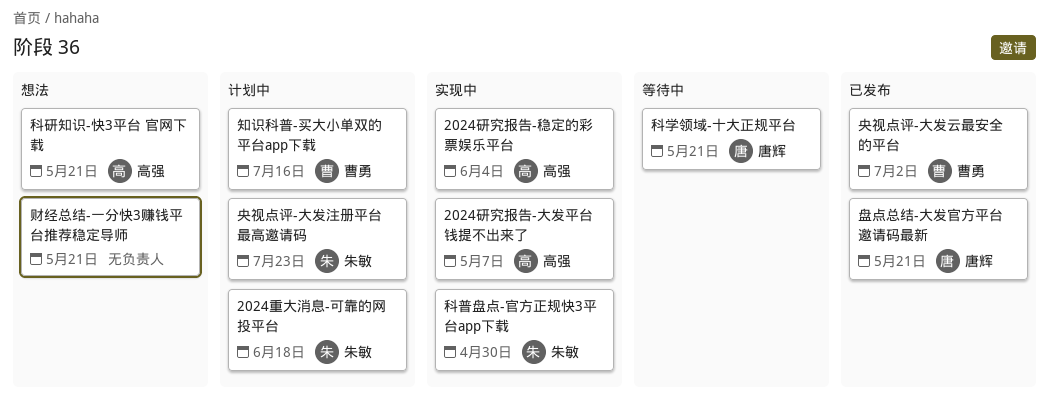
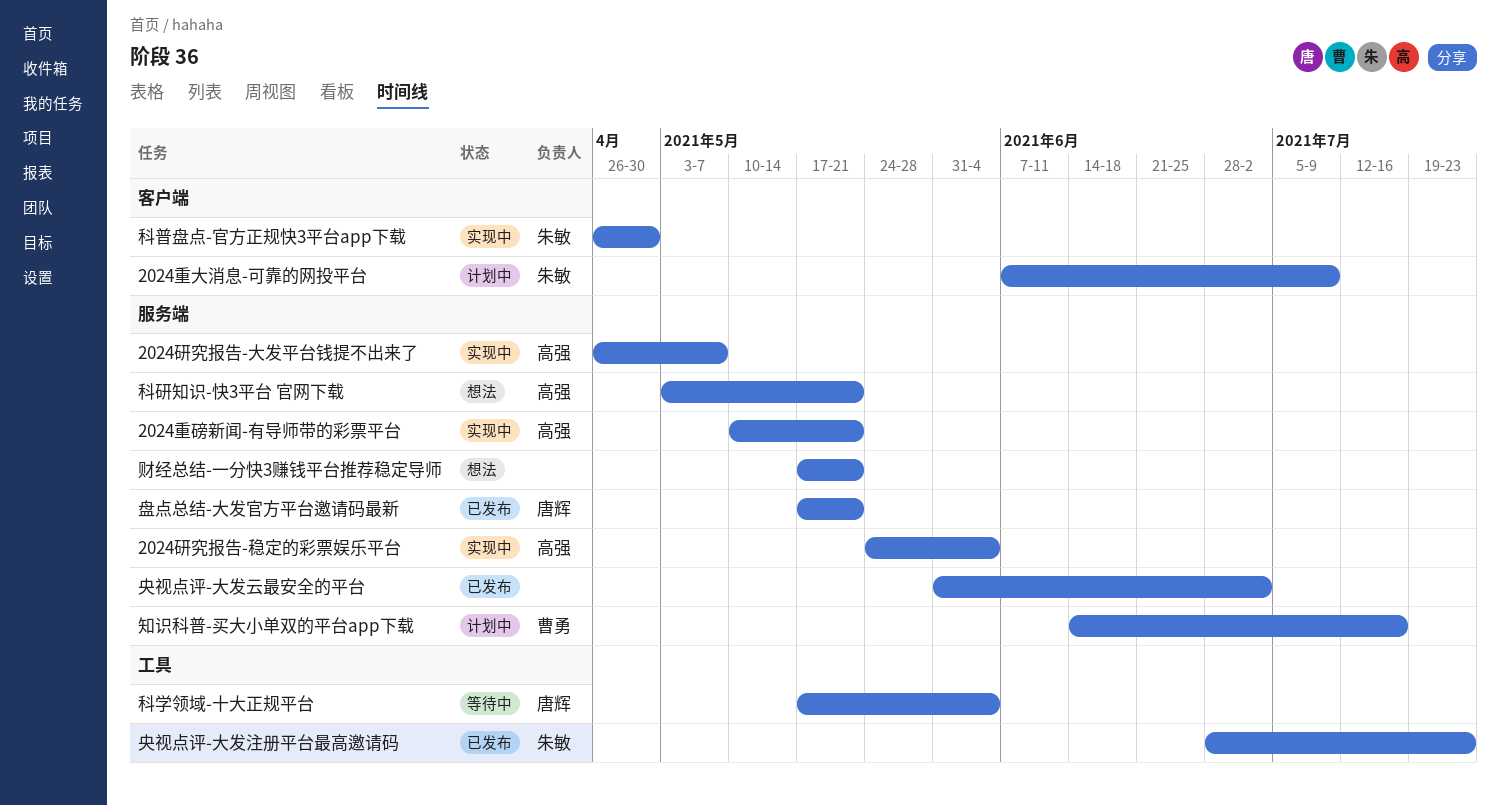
2024重大消息-可靠的网投平台, due: Jun 18 -> Jul 9
2024重磅新闻-有导师带的彩票平台: none -> present
央视点评-大发云最安全的平台, owner: 曹勇 -> none
央视点评-大发注册平台最高邀请码, status: 计划中 -> 已发布
科学领域-十大正规平台, due: May 21 -> Jun 4

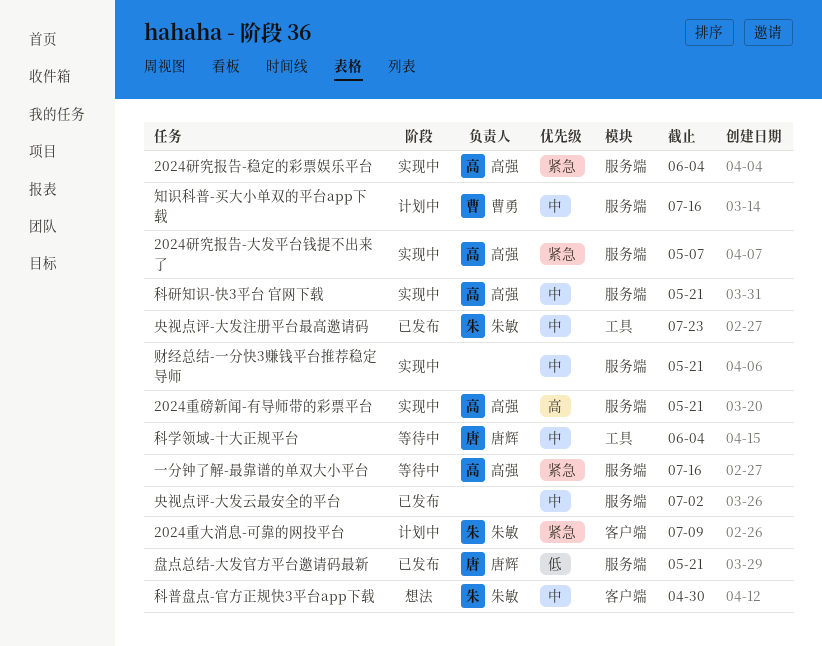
一分钟了解-最靠谱的单双大小平台: none -> present
科普盘点-官方正规快3平台app下载, status: 实现中 -> 想法
科研知识-快3平台 官网下载, status: 想法 -> 实现中
财经总结-一分快3赚钱平台推荐稳定导师, status: 想法 -> 实现中

